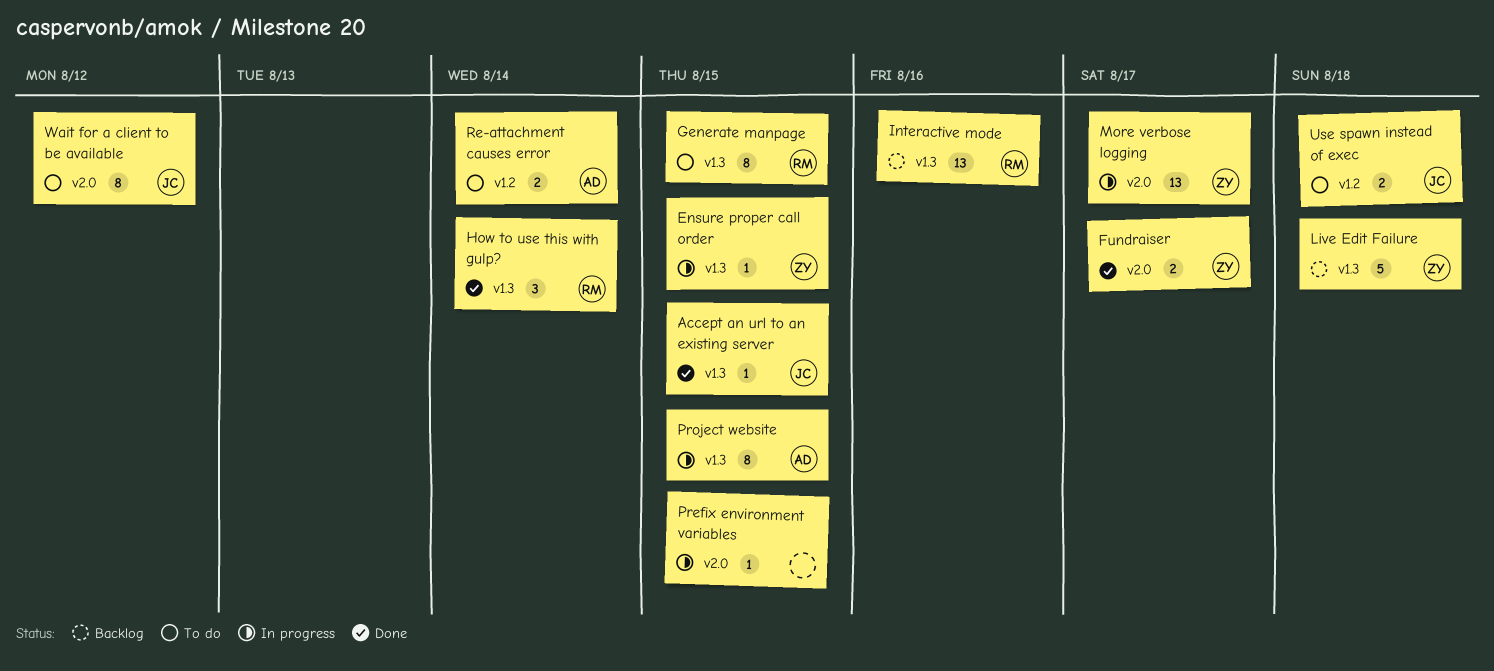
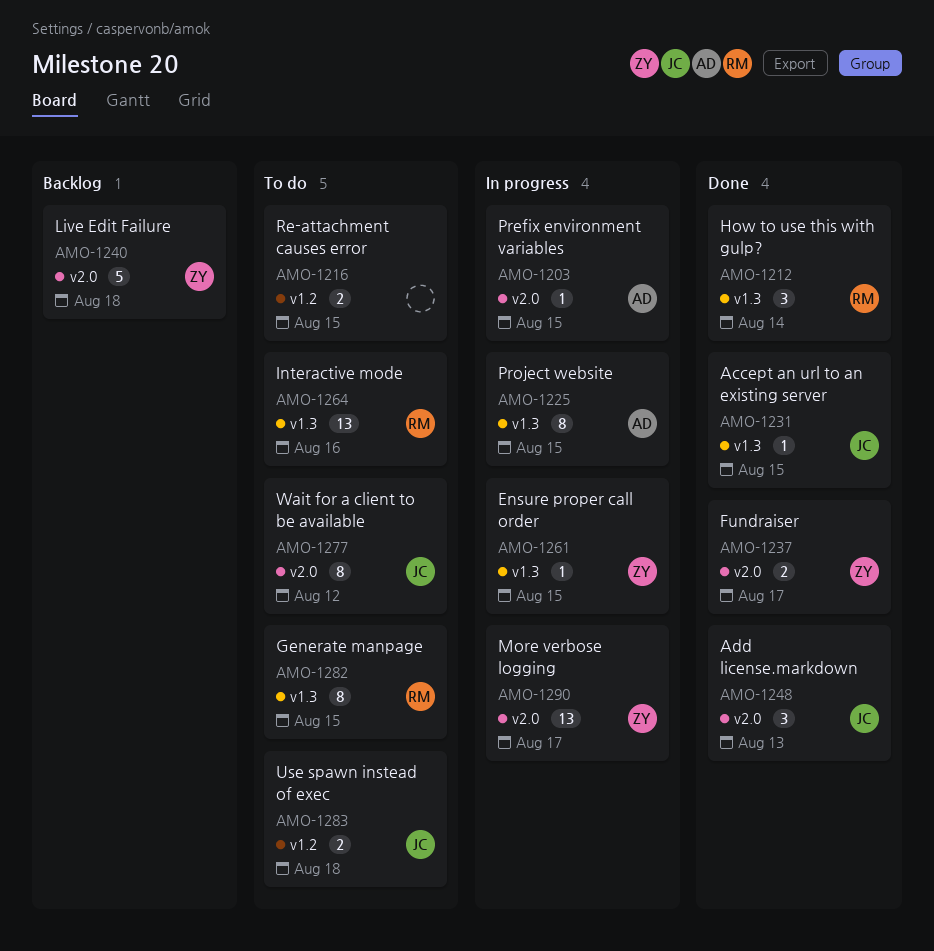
Add license.markdown: none -> present
Interactive mode, status: Backlog -> To do
Live Edit Failure, label: v1.3 -> v2.0
Prefix environment variables, owner: none -> AD
Re-attachment causes error, owner: AD -> none
Re-attachment causes error, due: Aug 14 -> Aug 15

